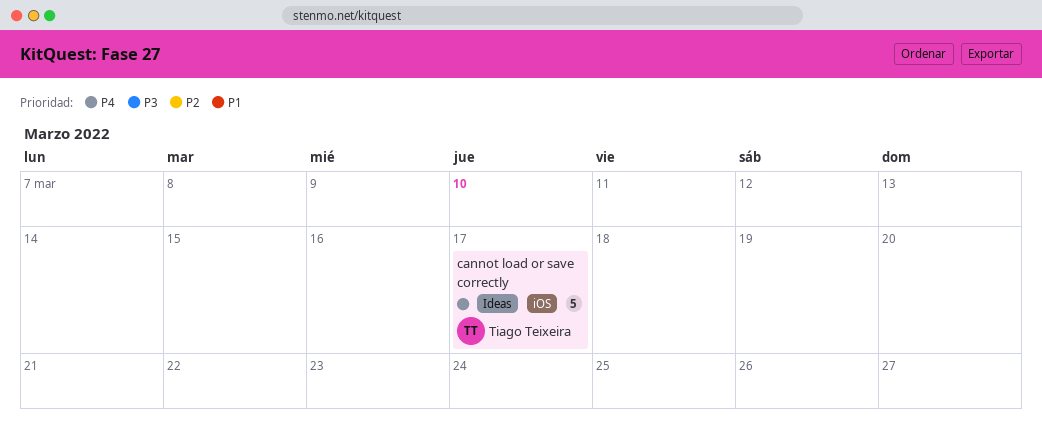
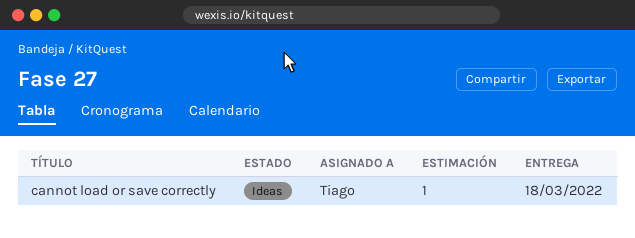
cannot load or save correctly, estimate: 5 -> 1
cannot load or save correctly, due: Mar 17 -> Mar 18

